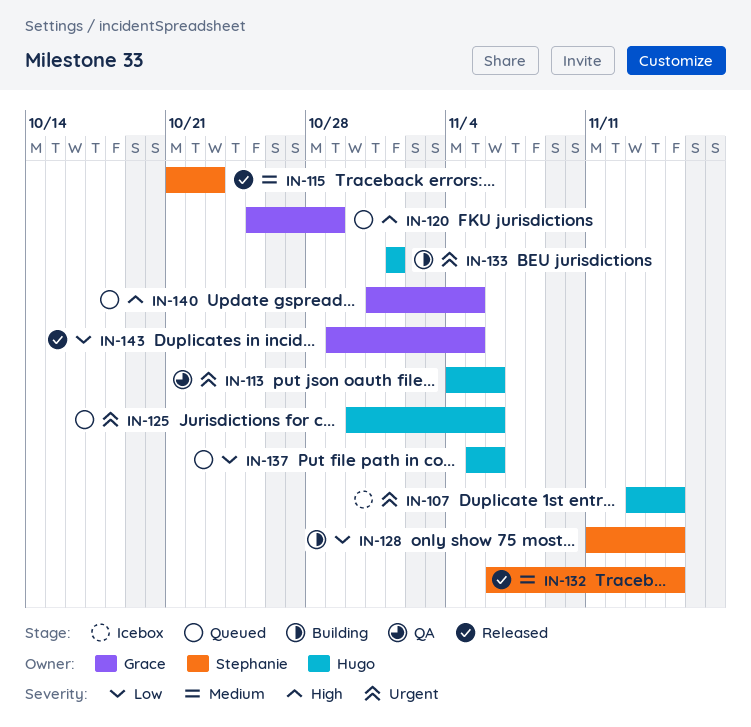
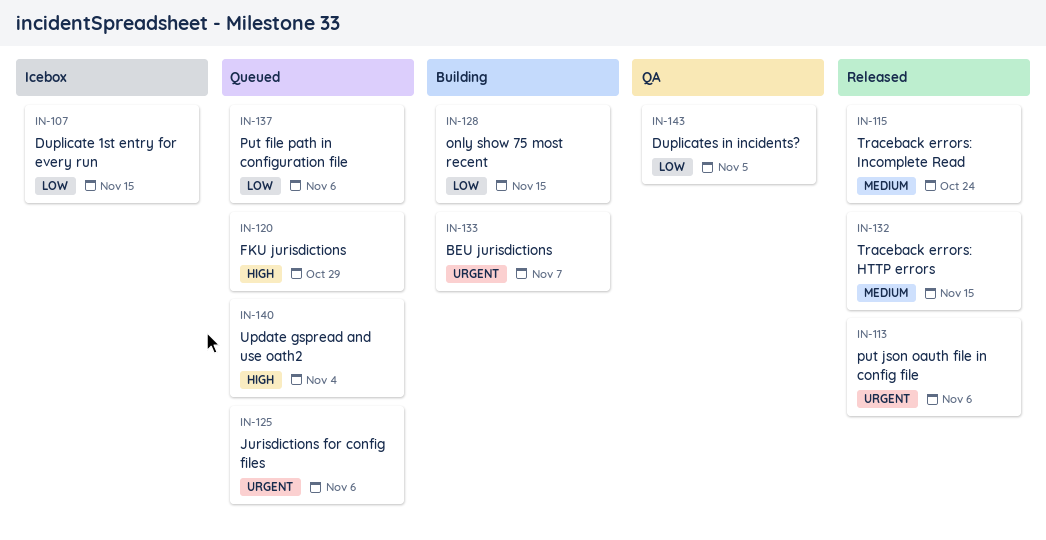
IN-107, priority: Urgent -> Low
IN-113, status: QA -> Released
IN-115, due: Oct 23 -> Oct 24
IN-133, due: Nov 1 -> Nov 7
IN-140, due: Nov 5 -> Nov 4
IN-143, status: Released -> QA

